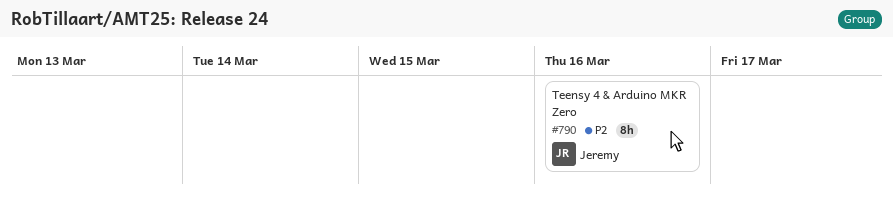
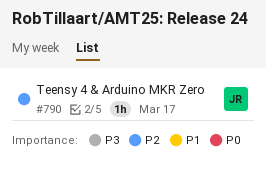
#790, estimate: 8h -> 1h
#790, due: Mar 16 -> Mar 17

